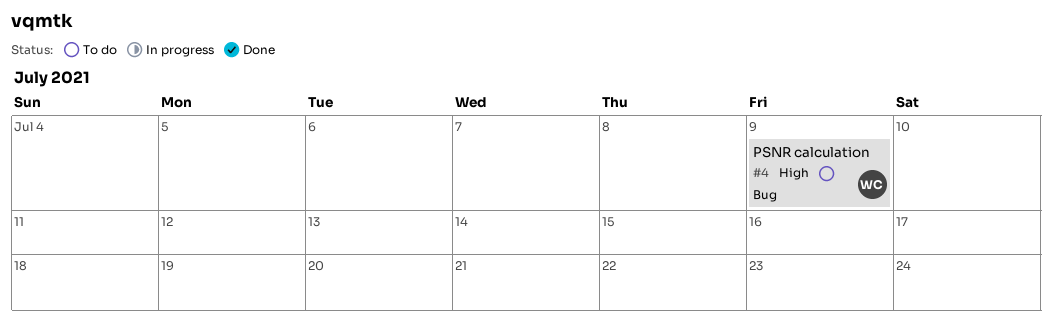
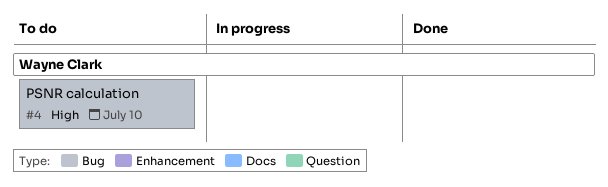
#4, due: Jul 9 -> Jul 10

